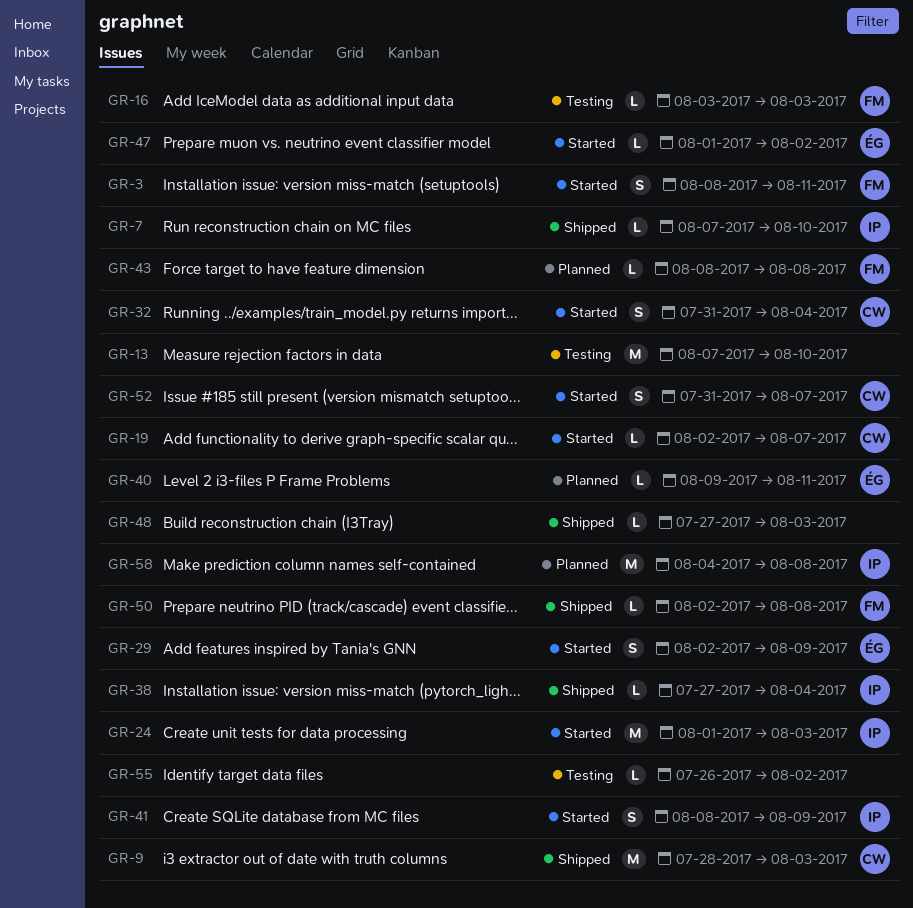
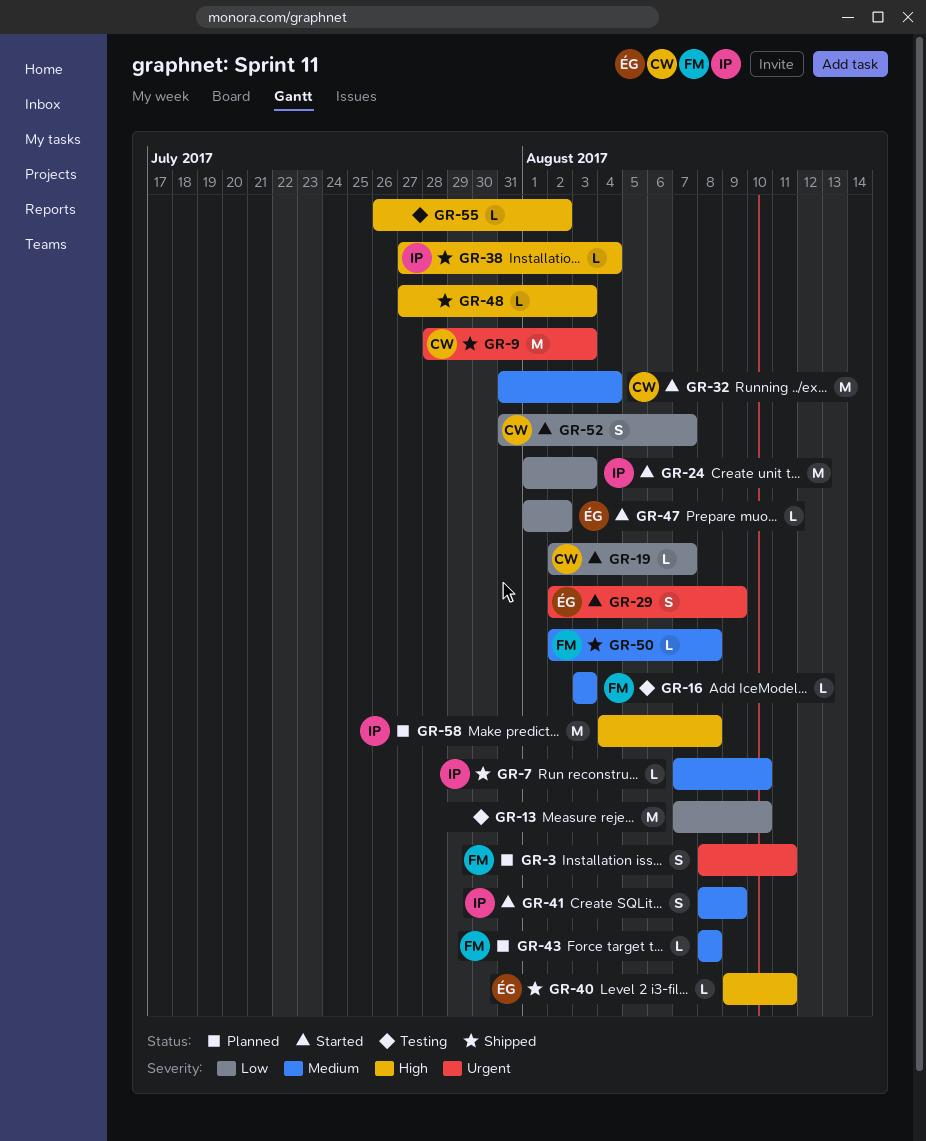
GR-3, status: Started -> Planned
GR-32, estimate: S -> M
GR-40, status: Planned -> Shipped

